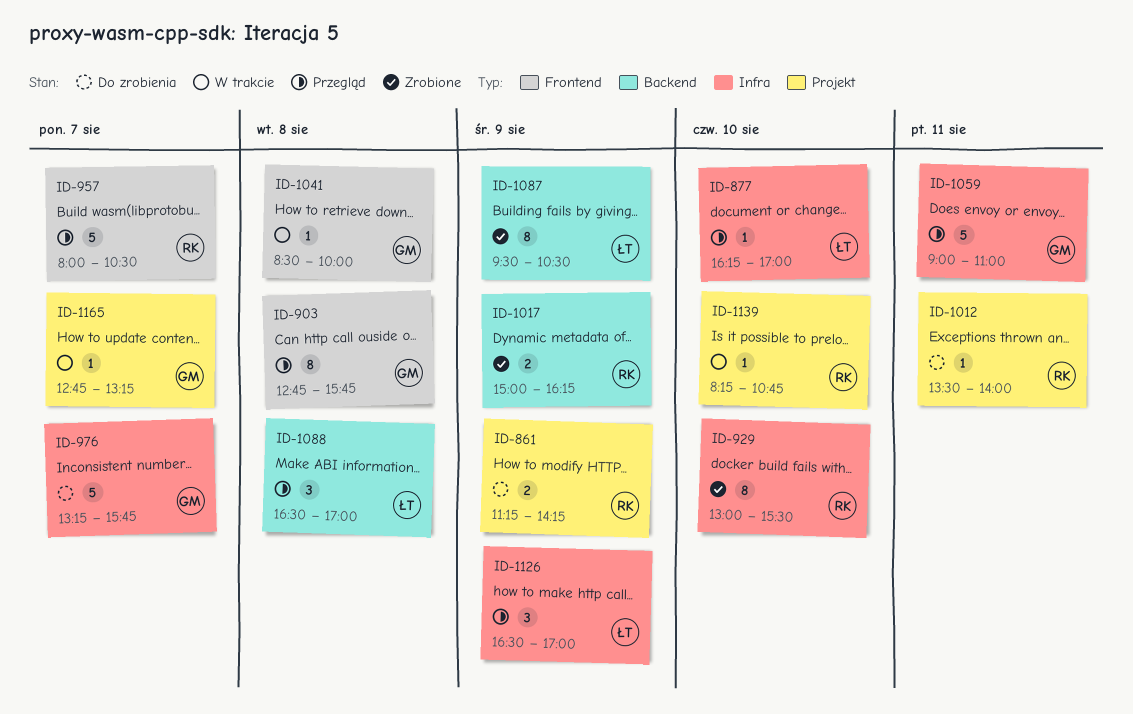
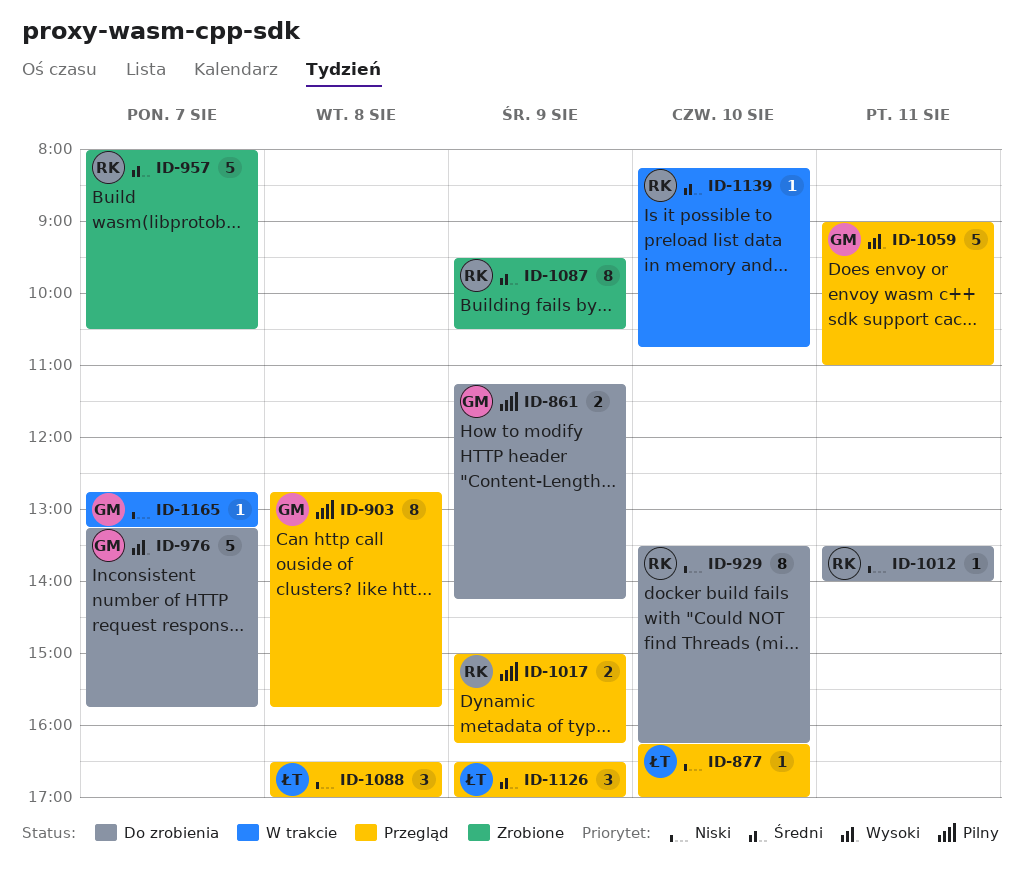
ID-861, owner: RK -> GM
ID-929, status: Zrobione -> Do zrobienia
ID-929, begins: 13:00 -> 13:30
ID-929, ends: 15:30 -> 16:15
ID-957, status: Przegląd -> Zrobione
ID-1017, status: Zrobione -> Przegląd
ID-1041: present -> none
ID-1087, owner: ŁT -> RK

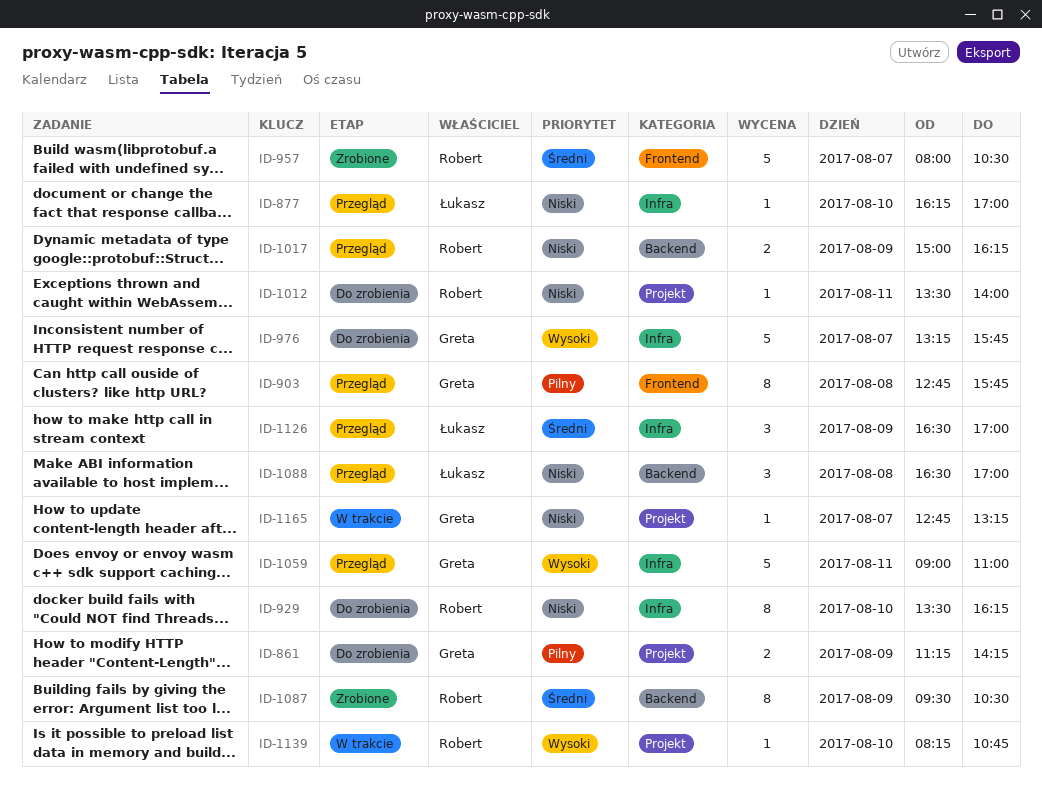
ID-1017, priority: Pilny -> Niski
ID-1139, priority: Średni -> Wysoki

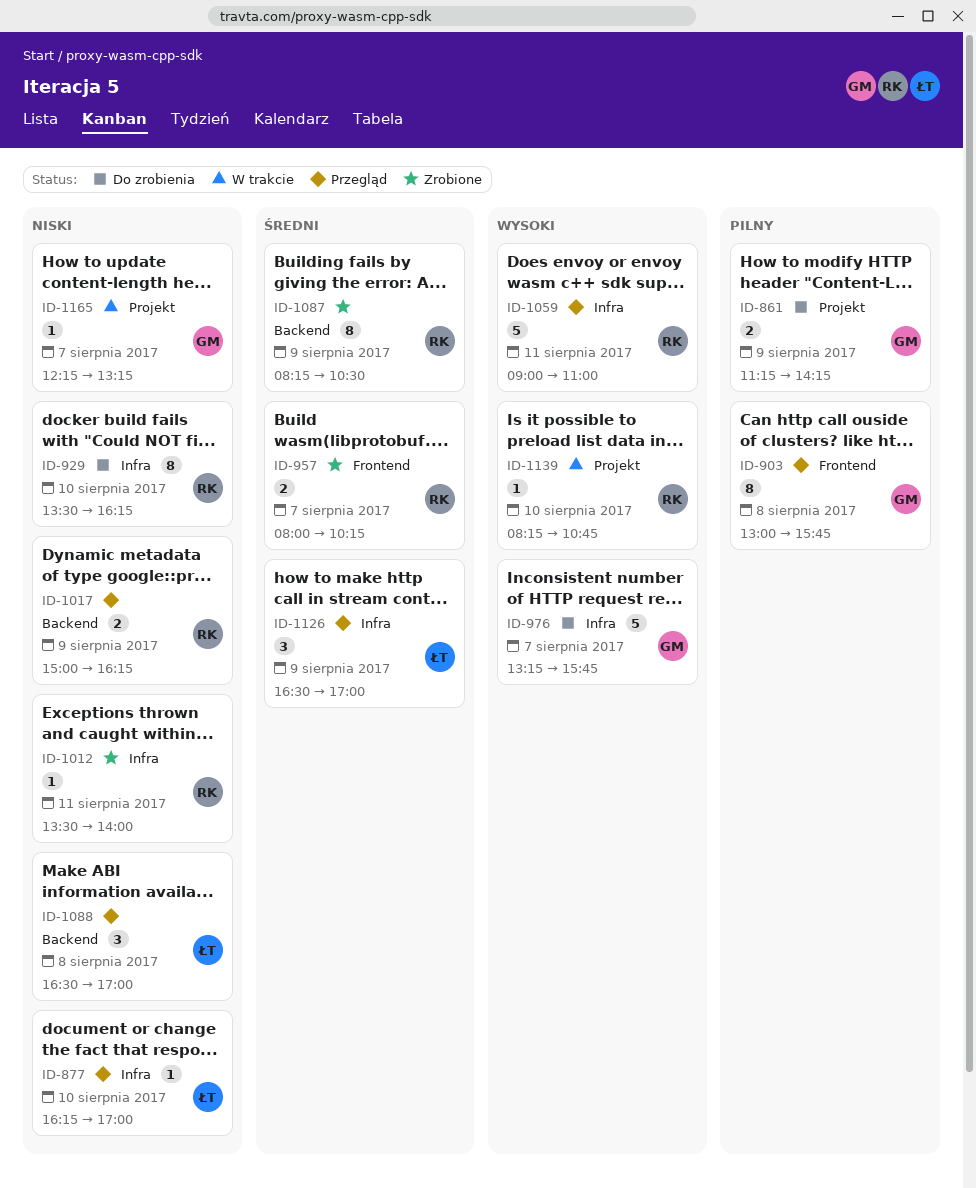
ID-903, begins: 12:45 -> 13:00
ID-957, estimate: 5 -> 2
ID-957, ends: 10:30 -> 10:15
ID-1012, status: Do zrobienia -> Zrobione
ID-1012, label: Projekt -> Infra
ID-1059, owner: Greta -> Robert
ID-1087, begins: 09:30 -> 08:15
ID-1165, begins: 12:45 -> 12:15

